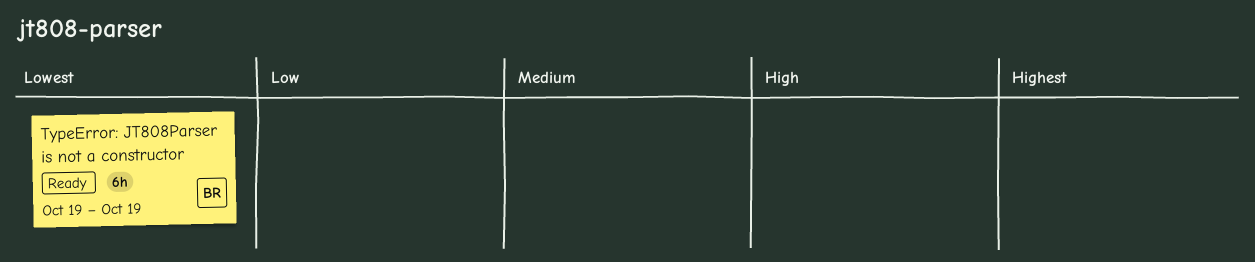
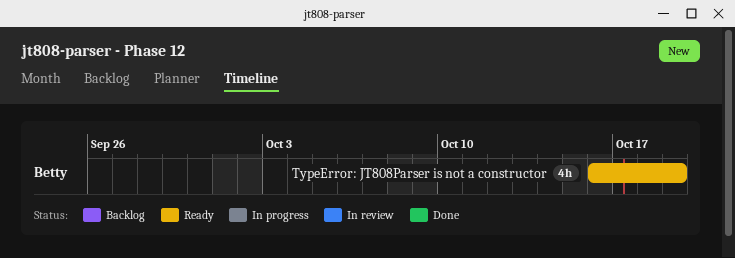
TypeError: JT808Parser is not a constructor, estimate: 6h -> 4h
TypeError: JT808Parser is not a constructor, start: Oct 19 -> Oct 16

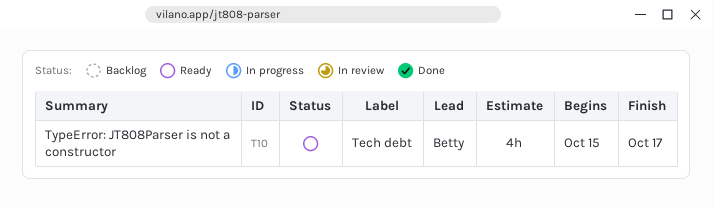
TypeError: JT808Parser is not a constructor, start: Oct 16 -> Oct 15
TypeError: JT808Parser is not a constructor, due: Oct 19 -> Oct 17

